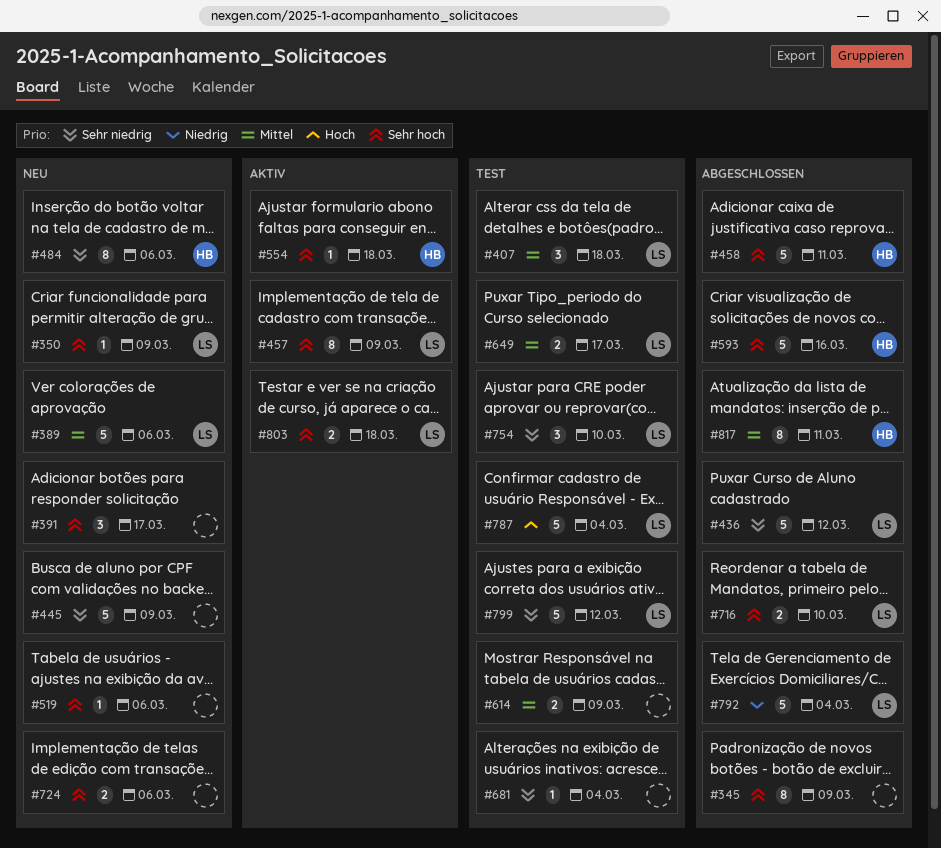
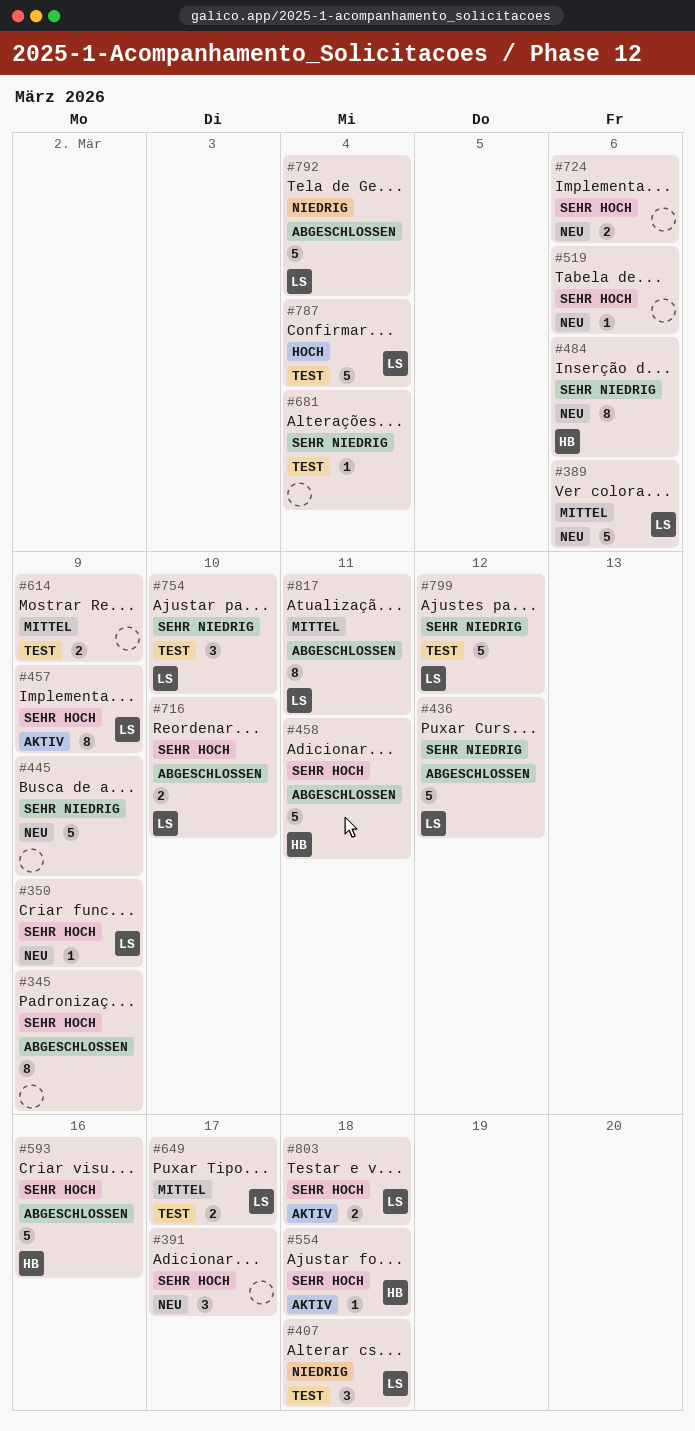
#407, priority: Mittel -> Niedrig
#817, owner: HB -> LS

